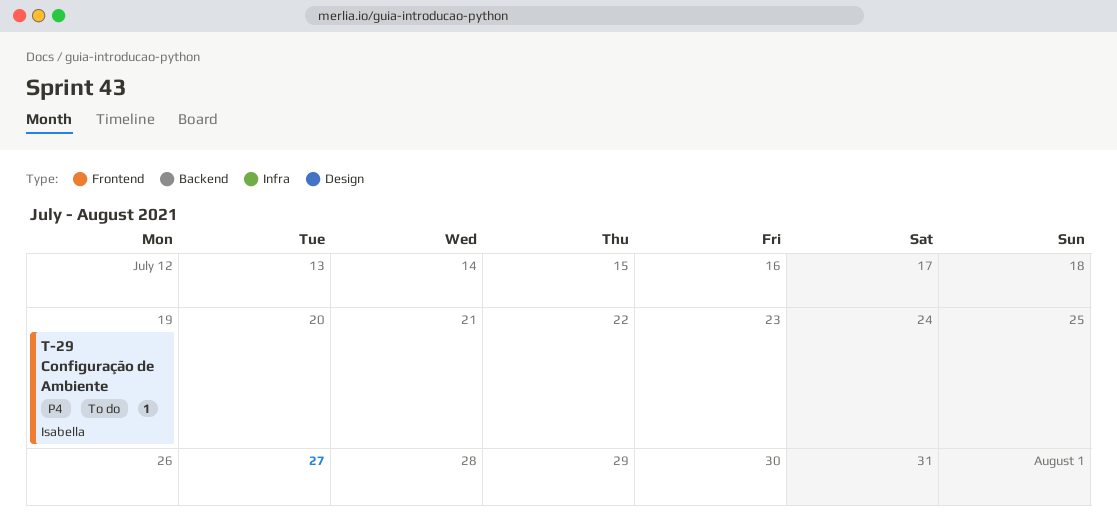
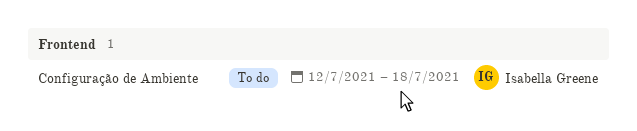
Configuração de Ambiente, due: Jul 19 -> Jul 18

